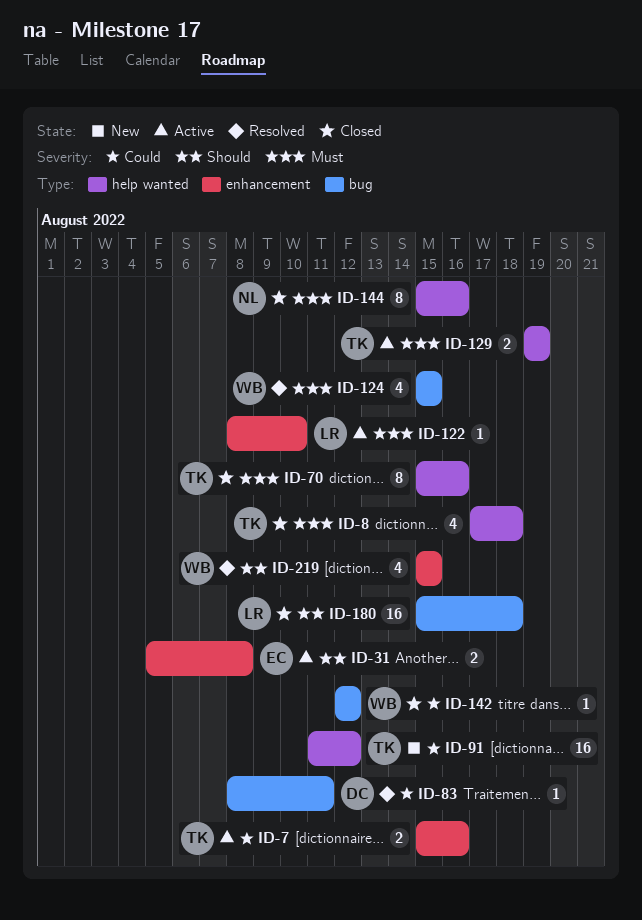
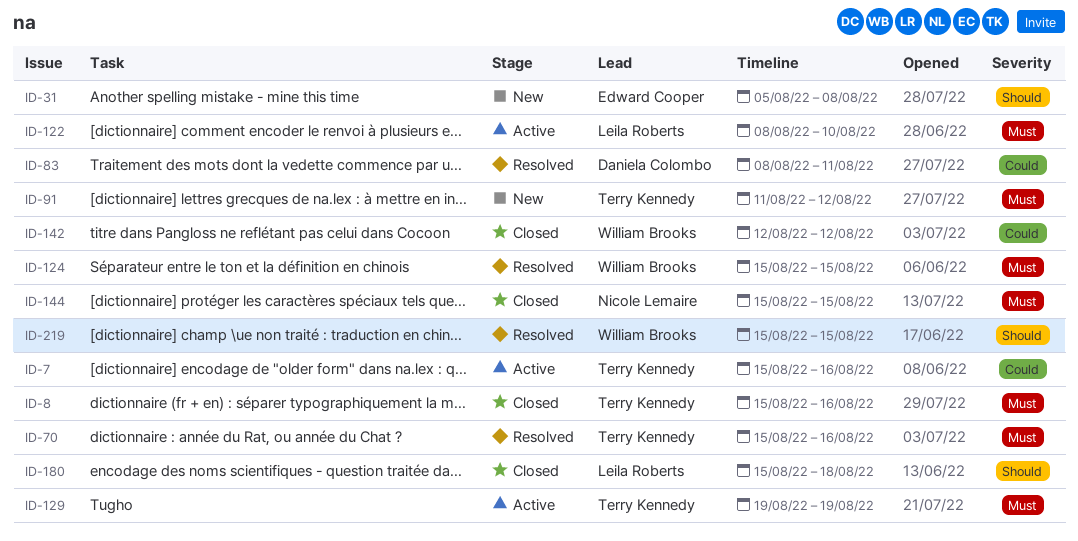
ID-8, start: Aug 17 -> Aug 15
ID-8, due: Aug 18 -> Aug 16
ID-31, status: Active -> New
ID-70, status: Closed -> Resolved
ID-91, priority: Could -> Must
ID-144, due: Aug 16 -> Aug 15

